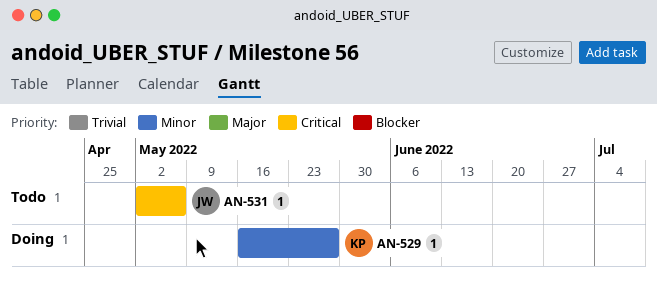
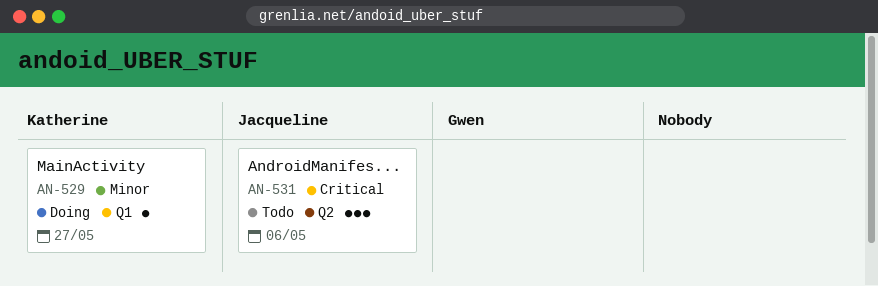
AN-531, estimate: 1 -> 3

